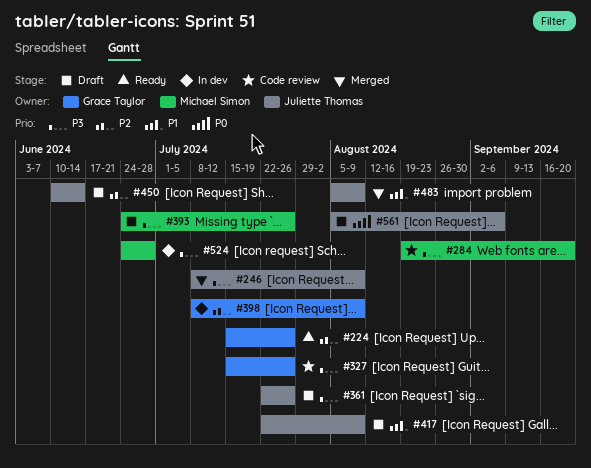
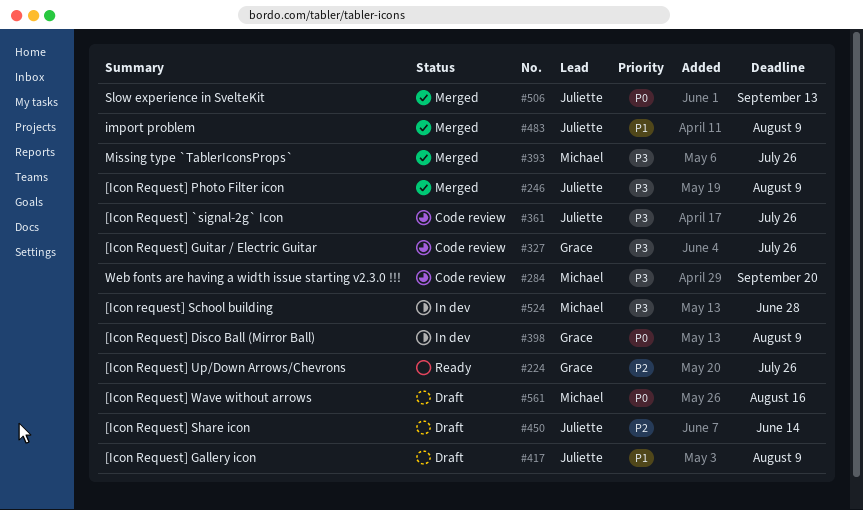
#361, status: Draft -> Code review
#393, status: Draft -> Merged
#398, priority: P2 -> P0
#506: none -> present
#561, owner: Juliette Thomas -> Michael Simon
#561, due: Sep 6 -> Aug 16

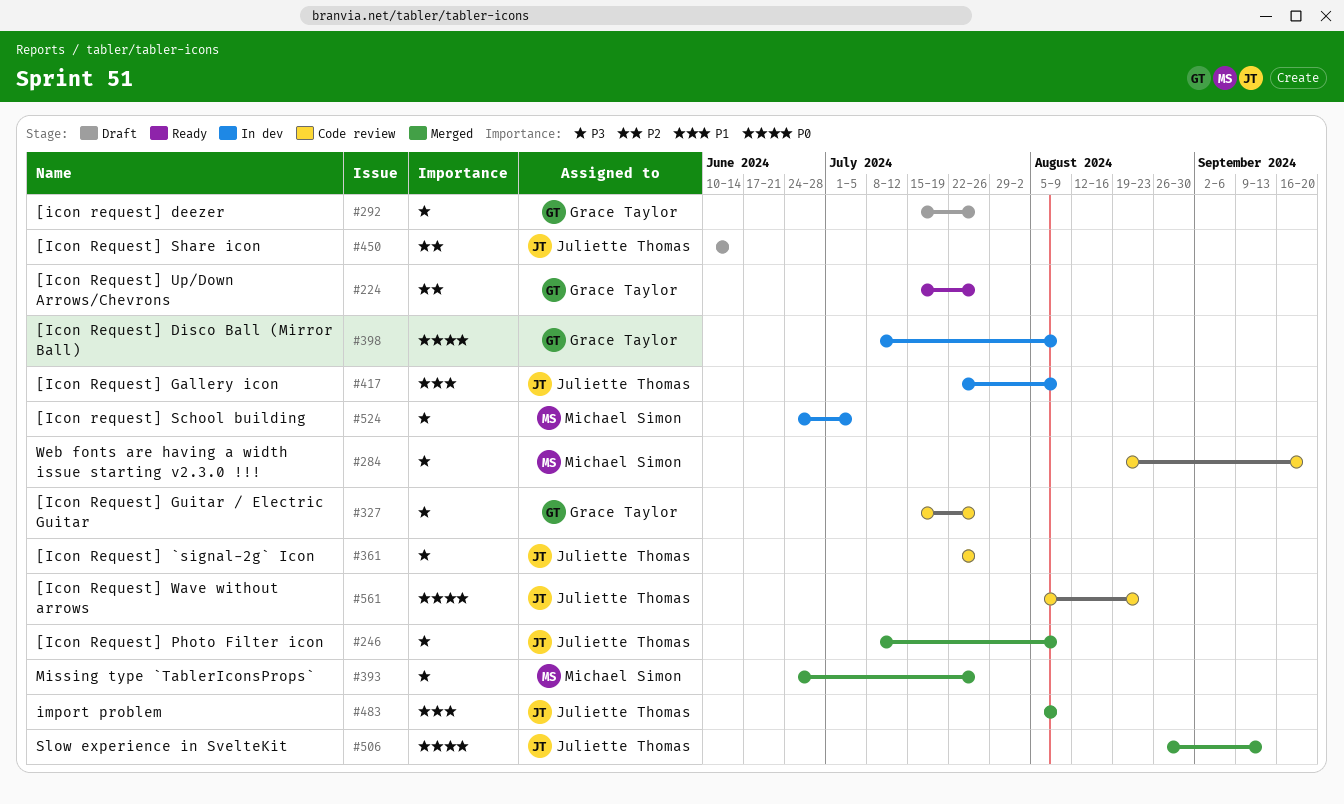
#292: none -> present
#417, status: Draft -> In dev
#524, due: Jun 28 -> Jul 5
#561, status: Draft -> Code review
#561, owner: Michael Simon -> Juliette Thomas
#561, due: Aug 16 -> Aug 23

